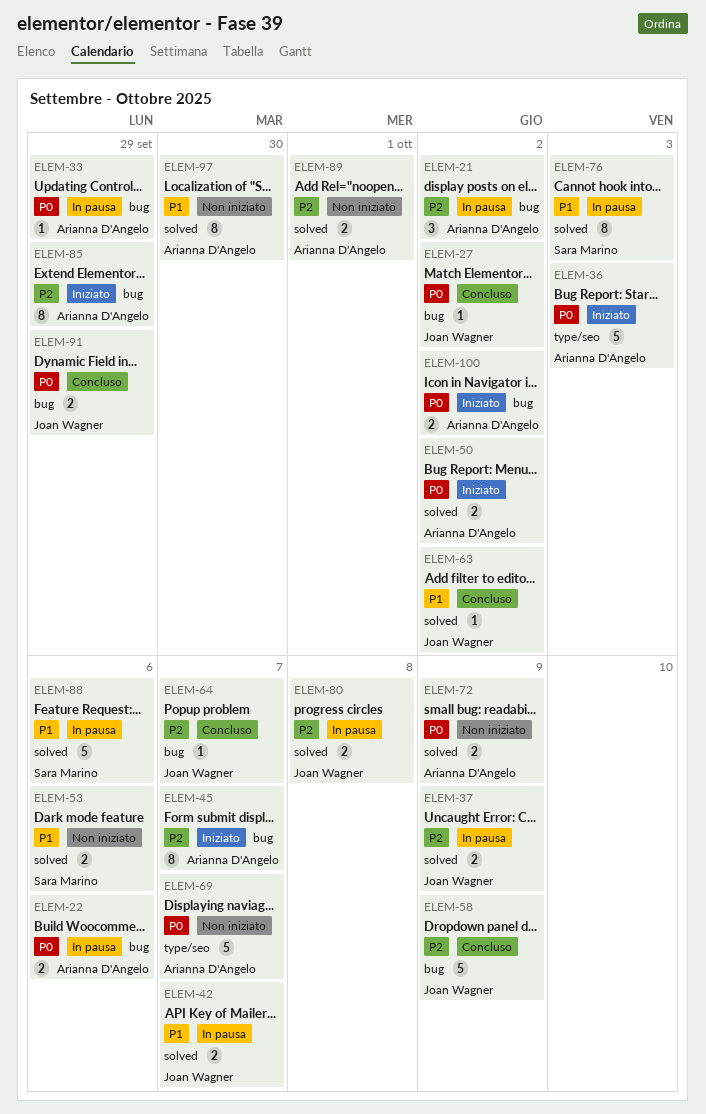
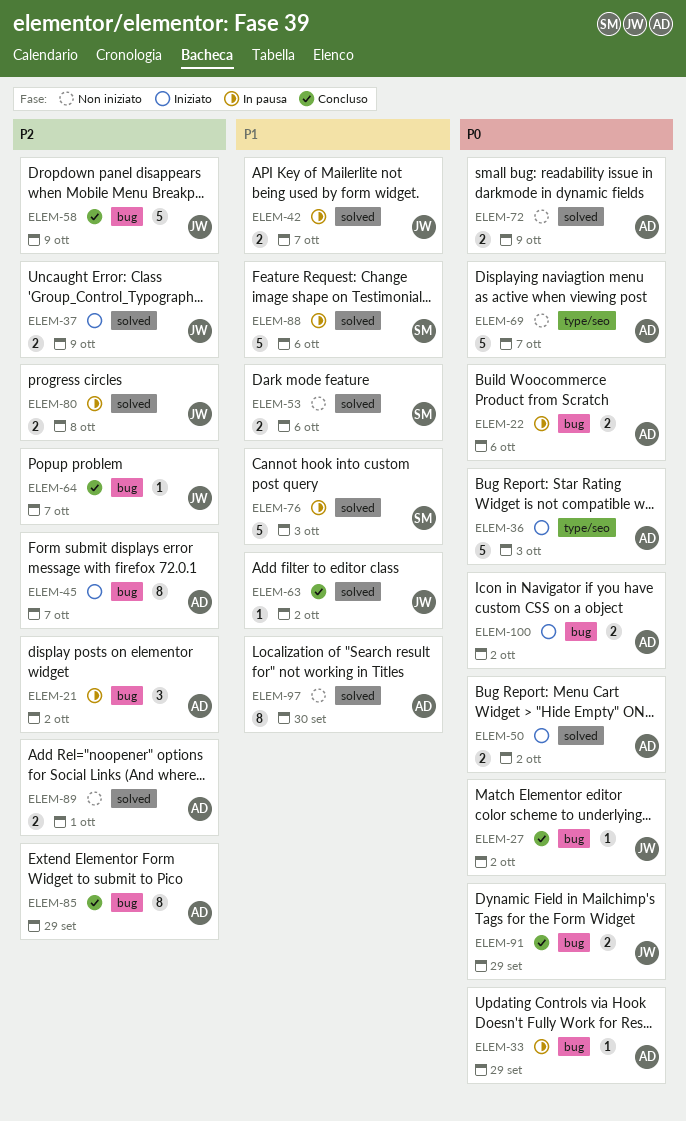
ELEM-37, status: In pausa -> Iniziato
ELEM-76, estimate: 8 -> 5
ELEM-85, status: Iniziato -> Concluso

